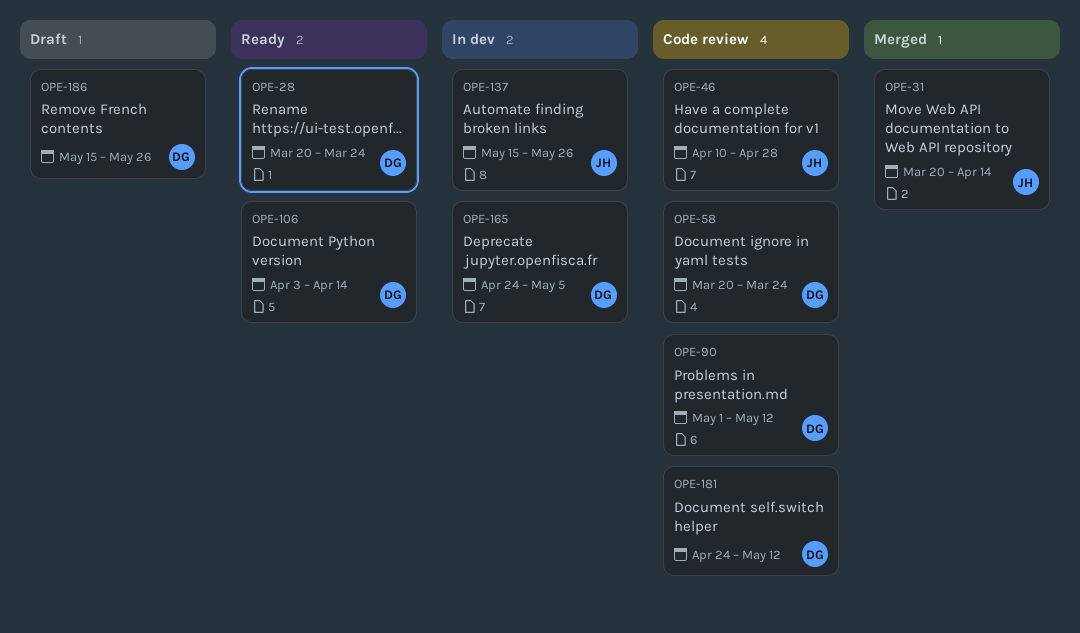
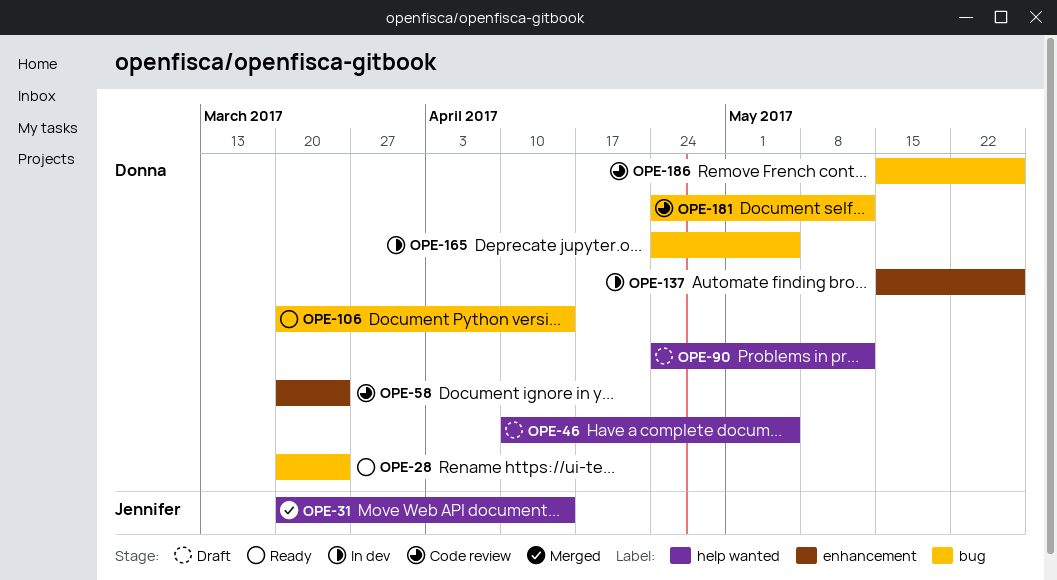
OPE-46, status: Code review -> Draft
OPE-46, owner: Jennifer -> Donna
OPE-46, due: Apr 28 -> May 5
OPE-90, status: Code review -> Draft
OPE-90, start: May 1 -> Apr 24
OPE-106, start: Apr 3 -> Mar 20
OPE-137, owner: Jennifer -> Donna
OPE-186, status: Draft -> Code review

